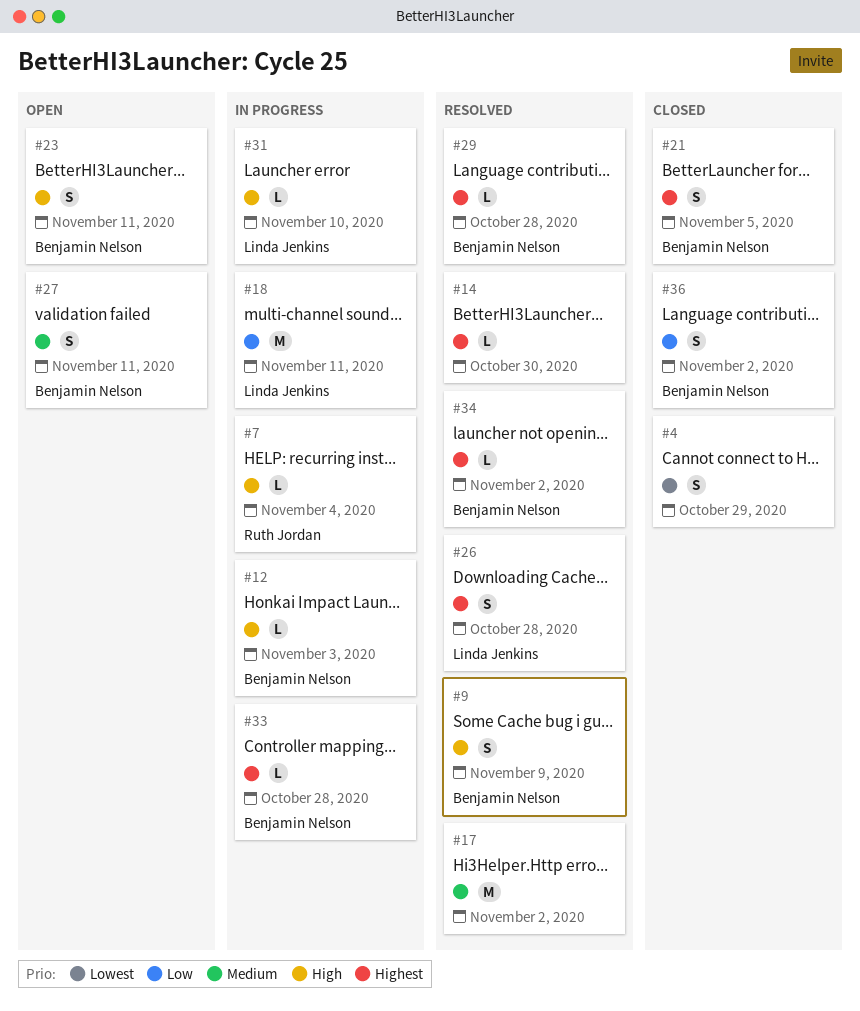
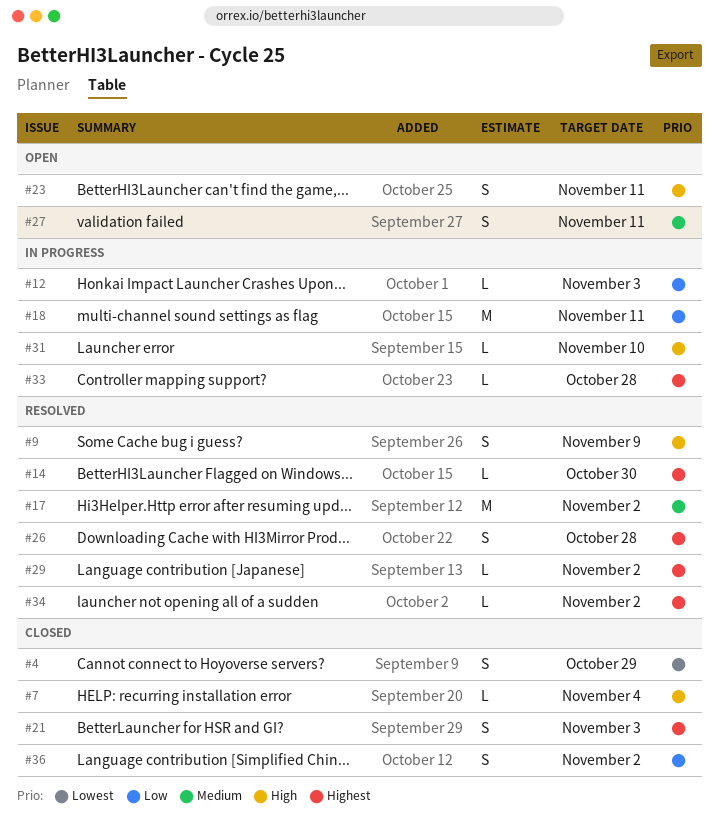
#7, status: In progress -> Closed
#12, priority: High -> Low
#21, due: Nov 5 -> Nov 3
#29, due: Oct 28 -> Nov 2

